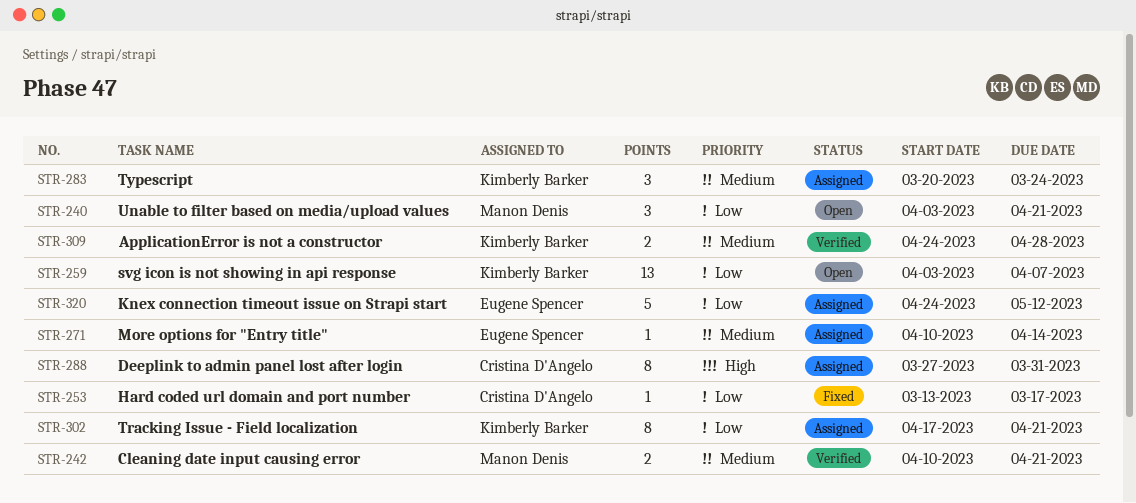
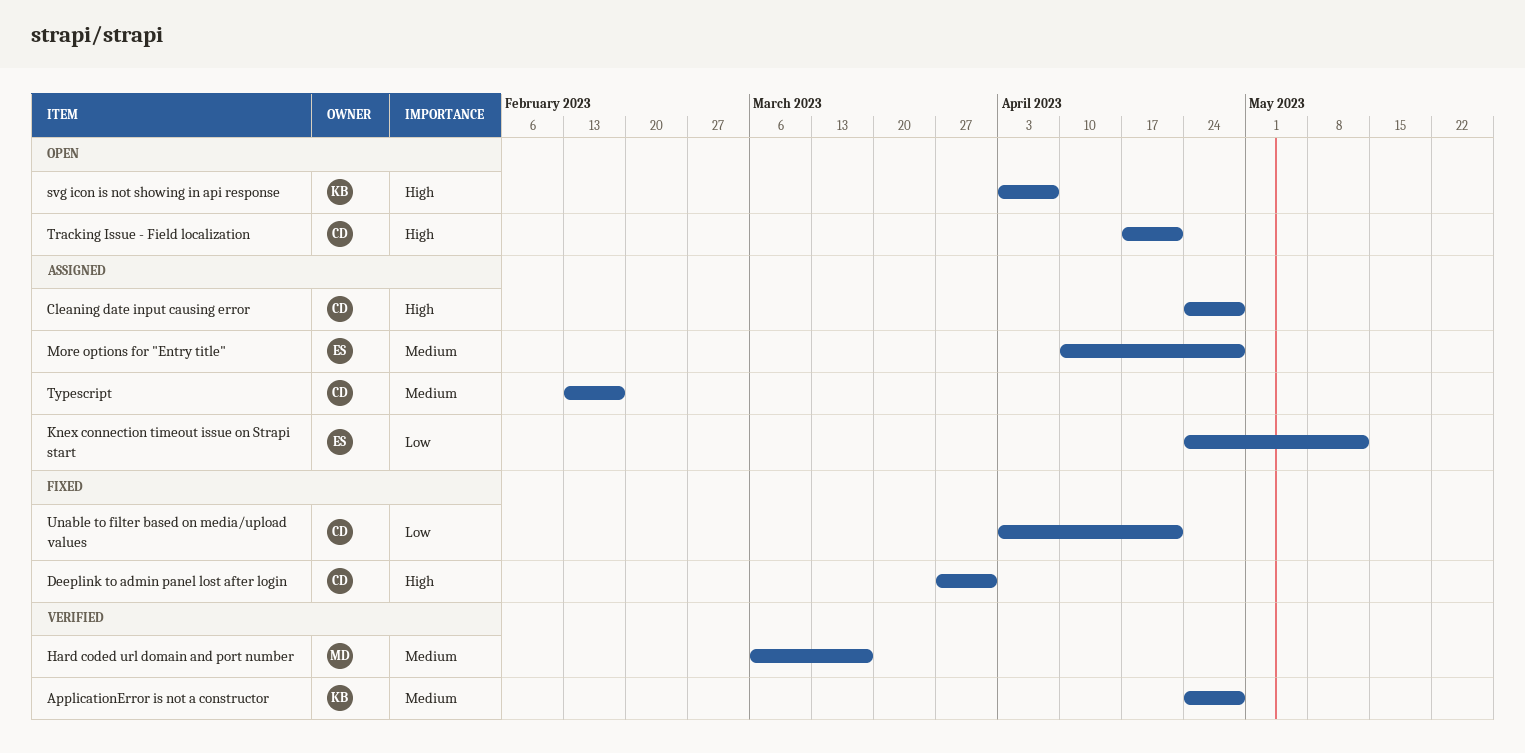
Cleaning date input causing error, status: Verified -> Assigned
Cleaning date input causing error, owner: Manon Denis -> Cristina D'Angelo
Cleaning date input causing error, priority: Medium -> High
Cleaning date input causing error, start: Apr 10 -> Apr 24
Cleaning date input causing error, due: Apr 21 -> Apr 28
Deeplink to admin panel lost after login, status: Assigned -> Fixed
Hard coded url domain and port number, status: Fixed -> Verified
Hard coded url domain and port number, owner: Cristina D'Angelo -> Manon Denis
Hard coded url domain and port number, priority: Low -> Medium
Hard coded url domain and port number, start: Mar 13 -> Mar 6
More options for "Entry title", due: Apr 14 -> Apr 28
svg icon is not showing in api response, priority: Low -> High
Tracking Issue - Field localization, status: Assigned -> Open
Tracking Issue - Field localization, owner: Kimberly Barker -> Cristina D'Angelo
Tracking Issue - Field localization, priority: Low -> High
Typescript, owner: Kimberly Barker -> Cristina D'Angelo
Typescript, start: Mar 20 -> Feb 13
Typescript, due: Mar 24 -> Feb 17
Unable to filter based on media/upload values, status: Open -> Fixed
Unable to filter based on media/upload values, owner: Manon Denis -> Cristina D'Angelo

